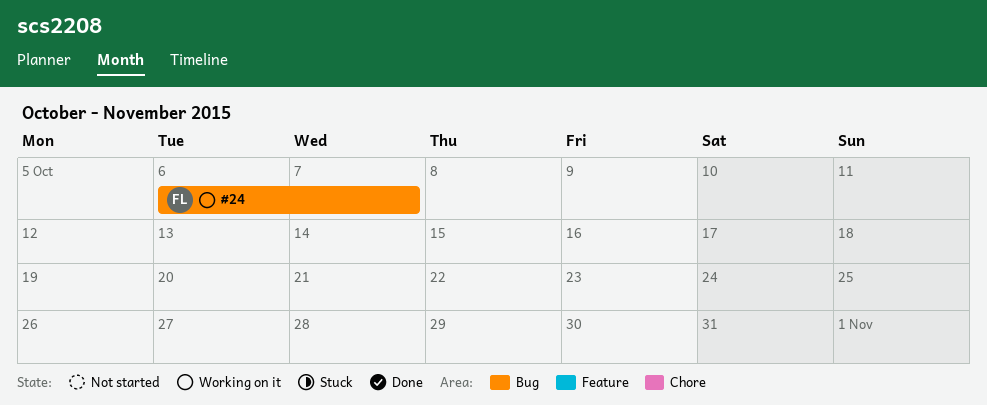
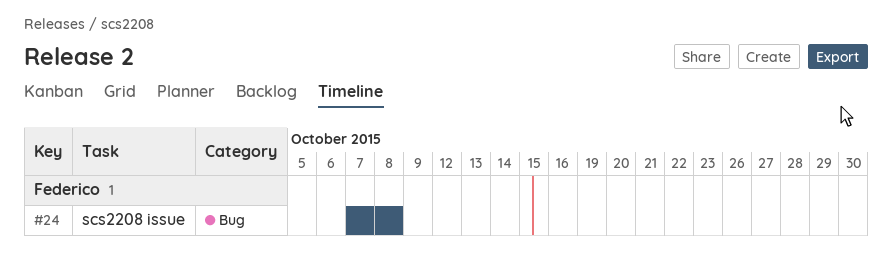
#24, start: Oct 6 -> Oct 7
#24, due: Oct 7 -> Oct 8

